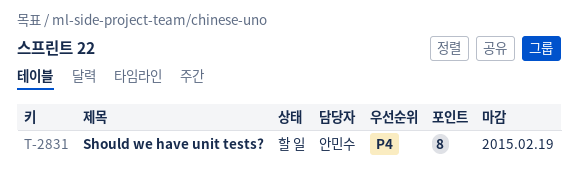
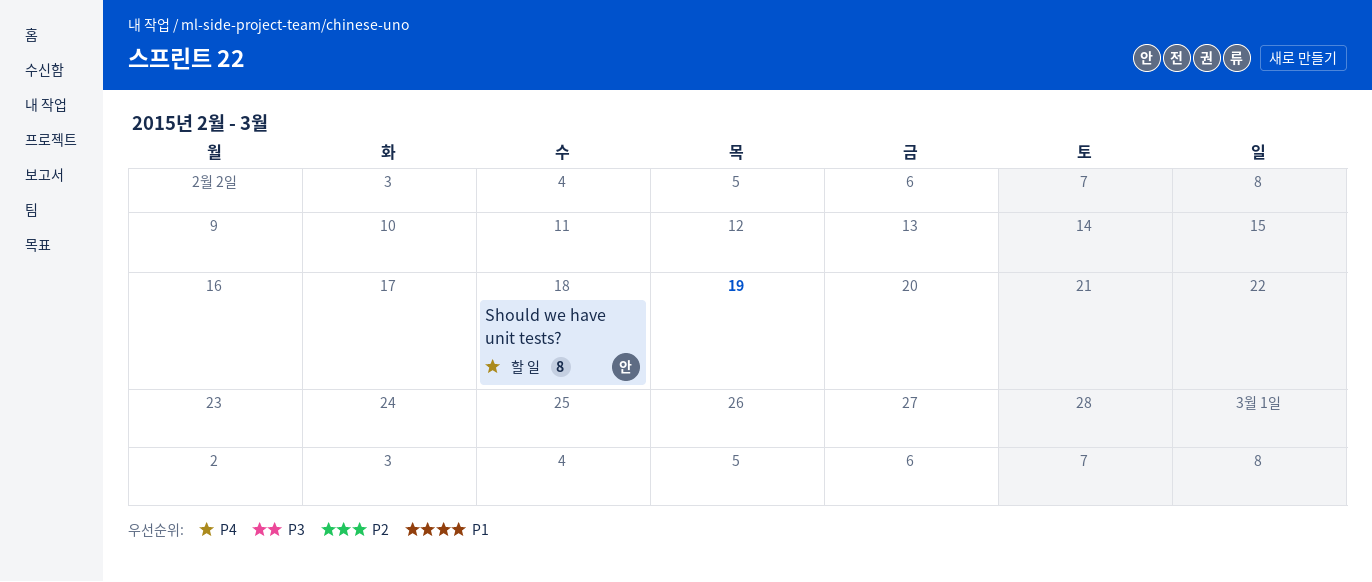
Should we have unit tests?, due: Feb 19 -> Feb 18

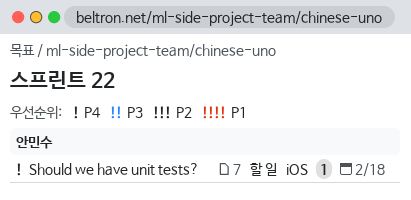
Should we have unit tests?, estimate: 8 -> 1

